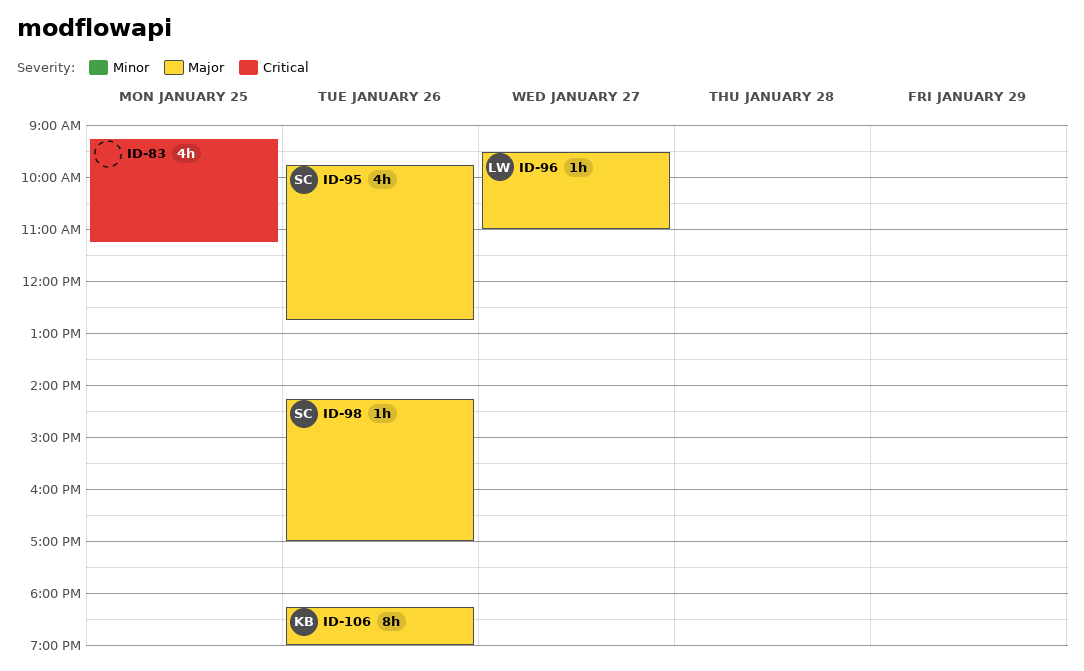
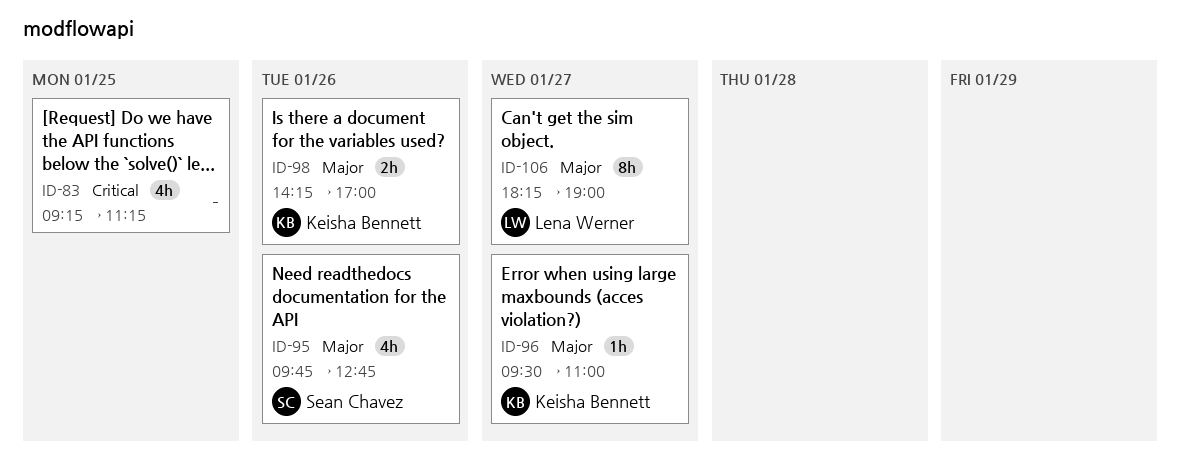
ID-96, owner: Lena Werner -> Keisha Bennett
ID-98, owner: Sean Chavez -> Keisha Bennett
ID-98, estimate: 1h -> 2h
ID-106, owner: Keisha Bennett -> Lena Werner
ID-106, day: Jan 26 -> Jan 27

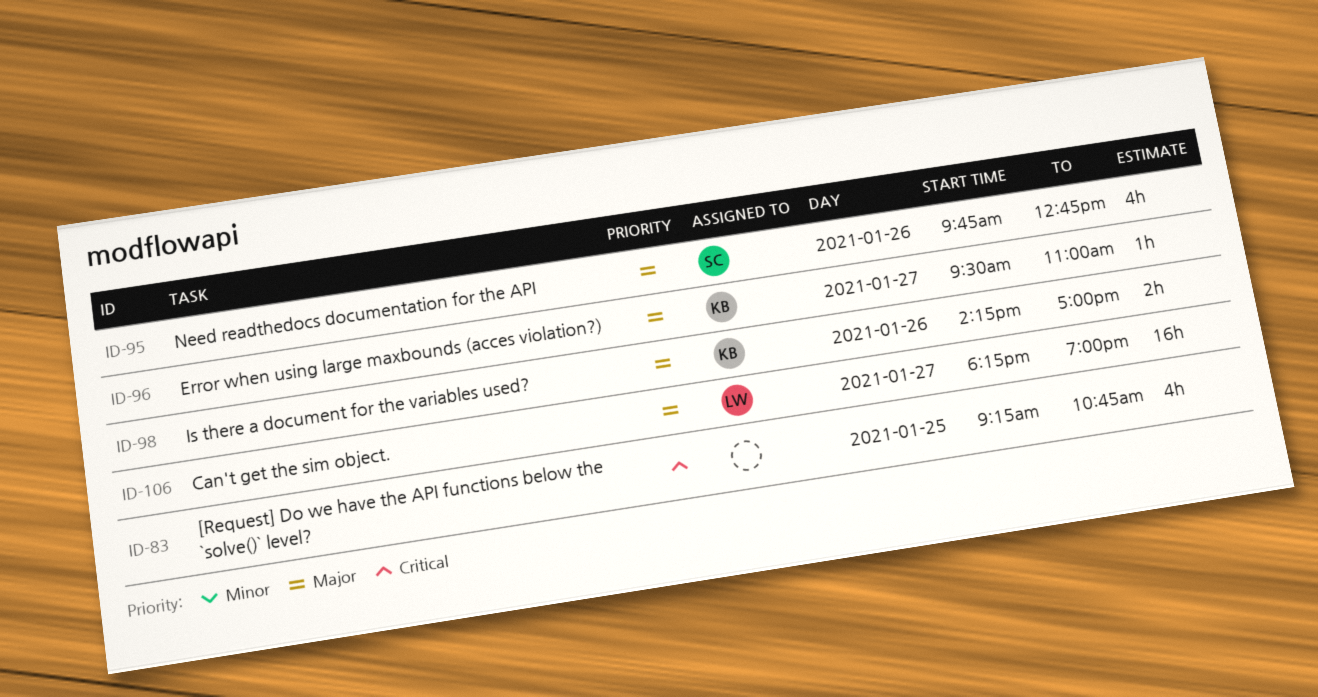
ID-83, ends: 11:15 -> 10:45
ID-106, estimate: 8h -> 16h

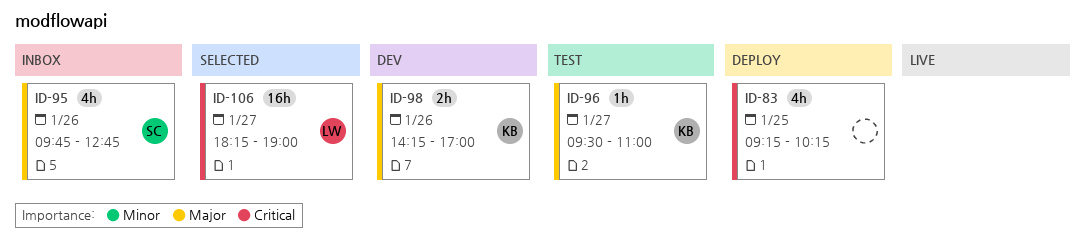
ID-83, ends: 10:45 -> 10:15
ID-106, priority: Major -> Critical

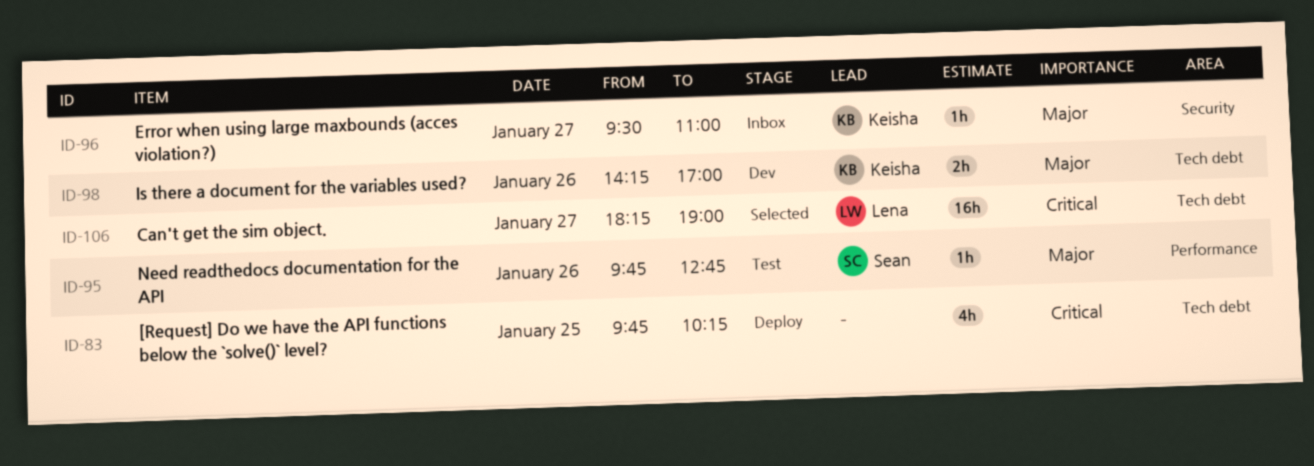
ID-83, begins: 09:15 -> 09:45
ID-95, status: Inbox -> Test
ID-95, estimate: 4h -> 1h
ID-96, status: Test -> Inbox

